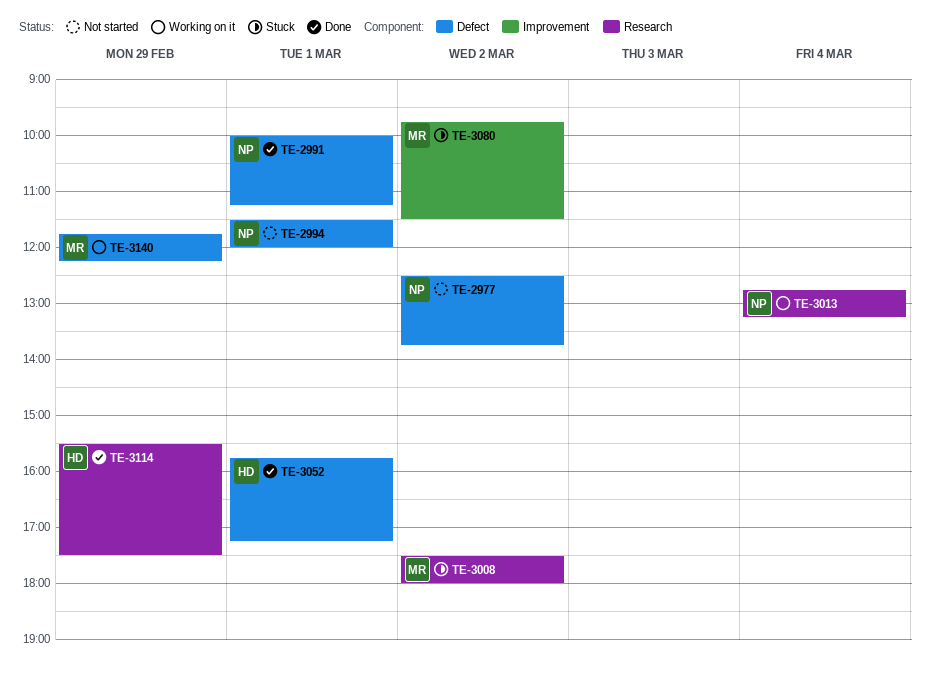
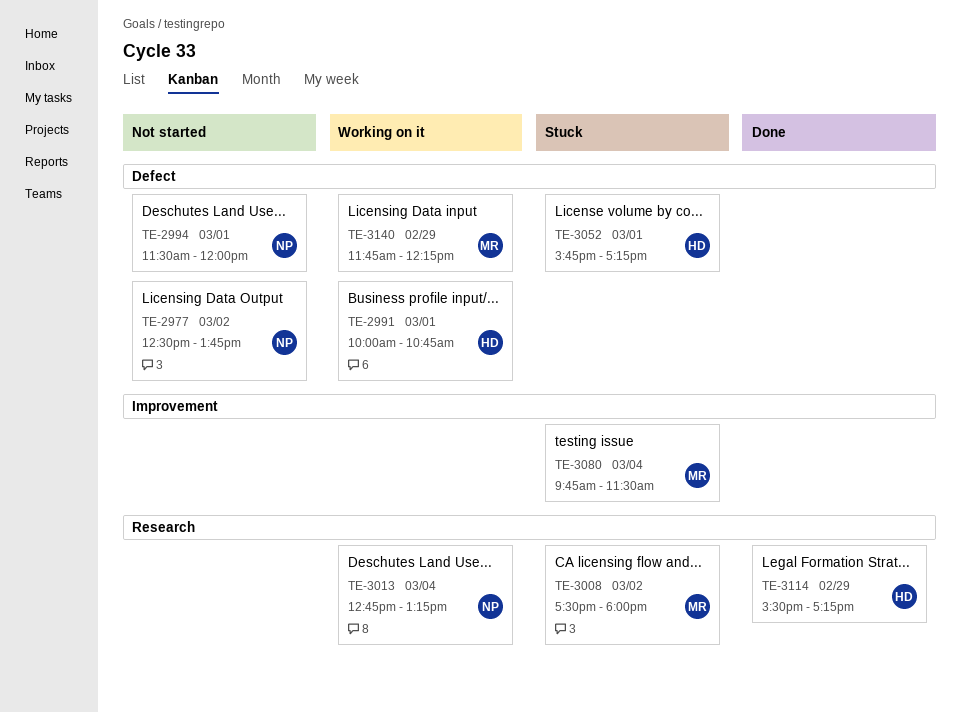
TE-2991, status: Done -> Working on it
TE-2991, owner: NP -> HD
TE-2991, ends: 11:15 -> 10:45
TE-3052, status: Done -> Stuck
TE-3080, day: Mar 2 -> Mar 4
TE-3114, ends: 17:30 -> 17:15

